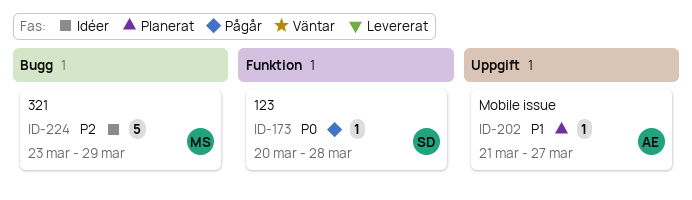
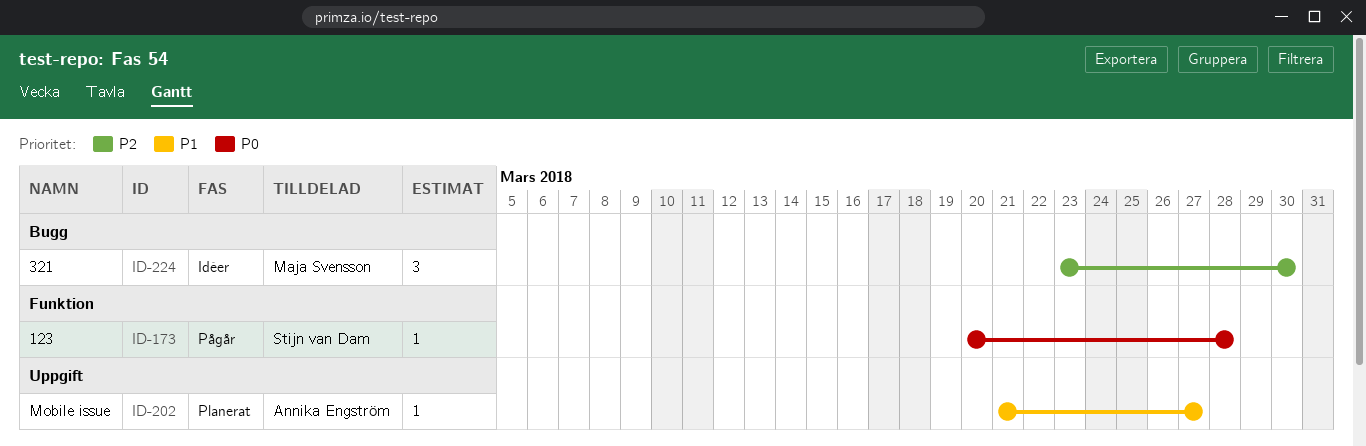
ID-224, estimate: 5 -> 3
ID-224, due: Mar 29 -> Mar 30

